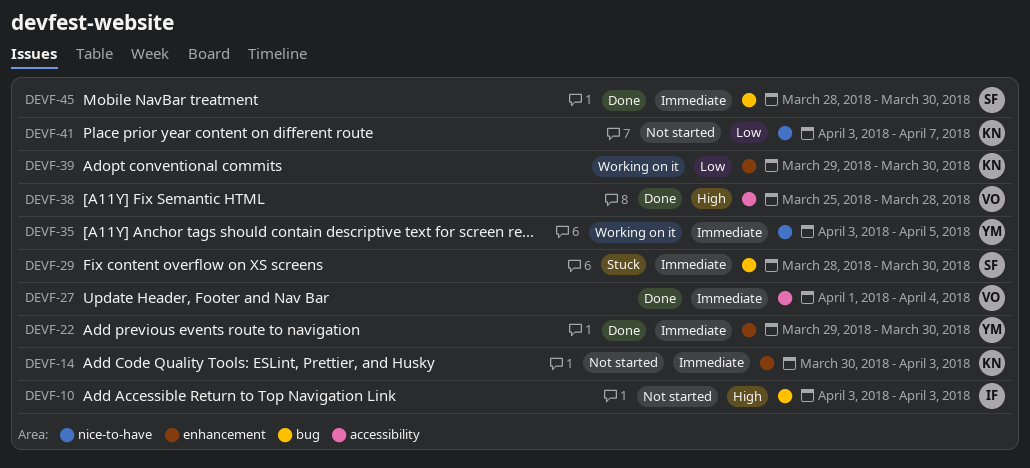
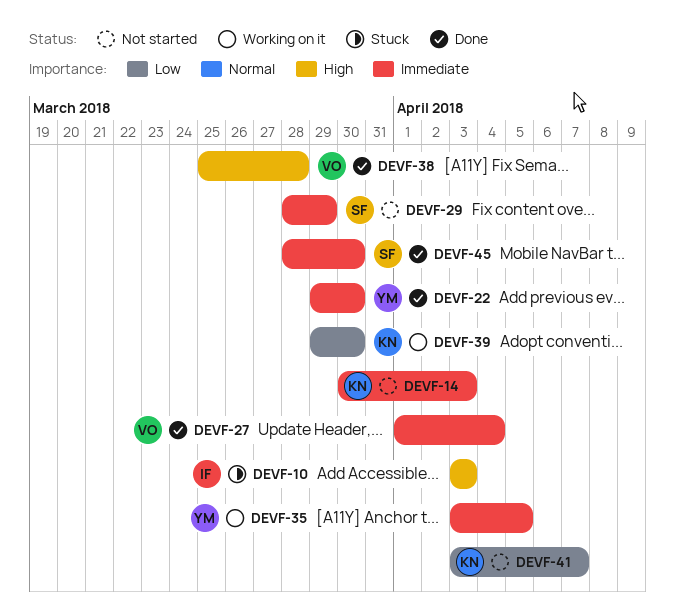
DEVF-10, status: Not started -> Stuck
DEVF-29, status: Stuck -> Not started
DEVF-29, due: Mar 30 -> Mar 29

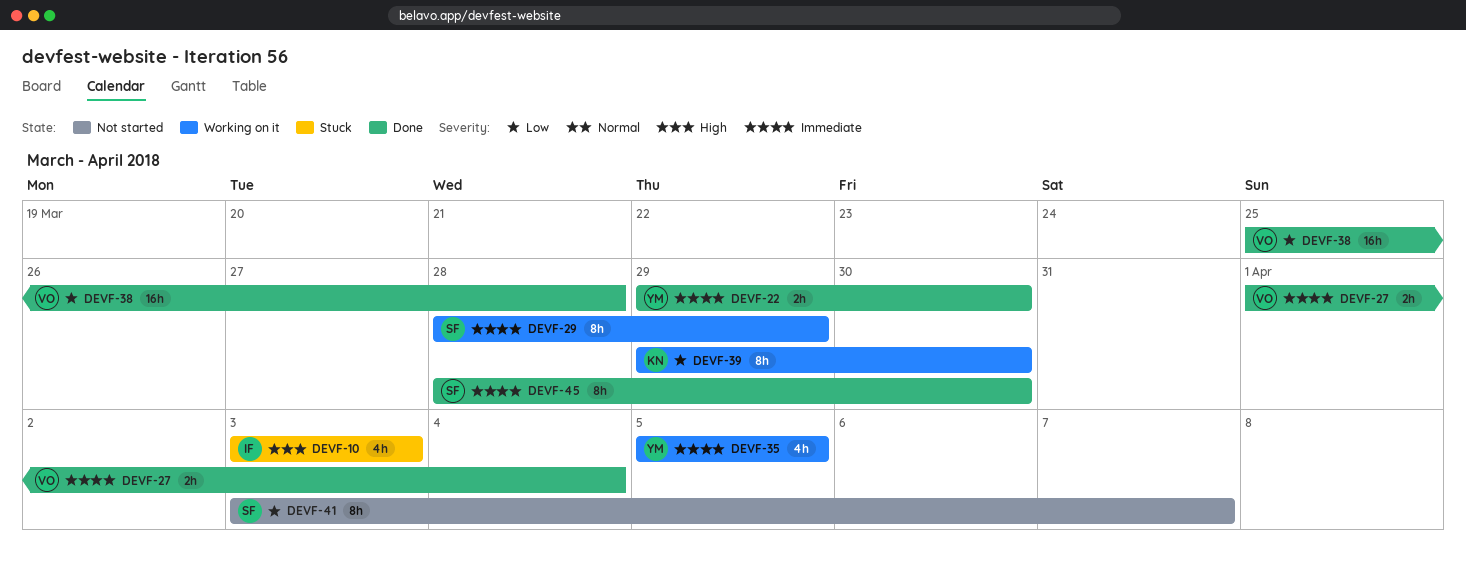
DEVF-14: present -> none
DEVF-29, status: Not started -> Working on it
DEVF-35, start: Apr 3 -> Apr 5
DEVF-38, priority: High -> Low
DEVF-41, owner: KN -> SF

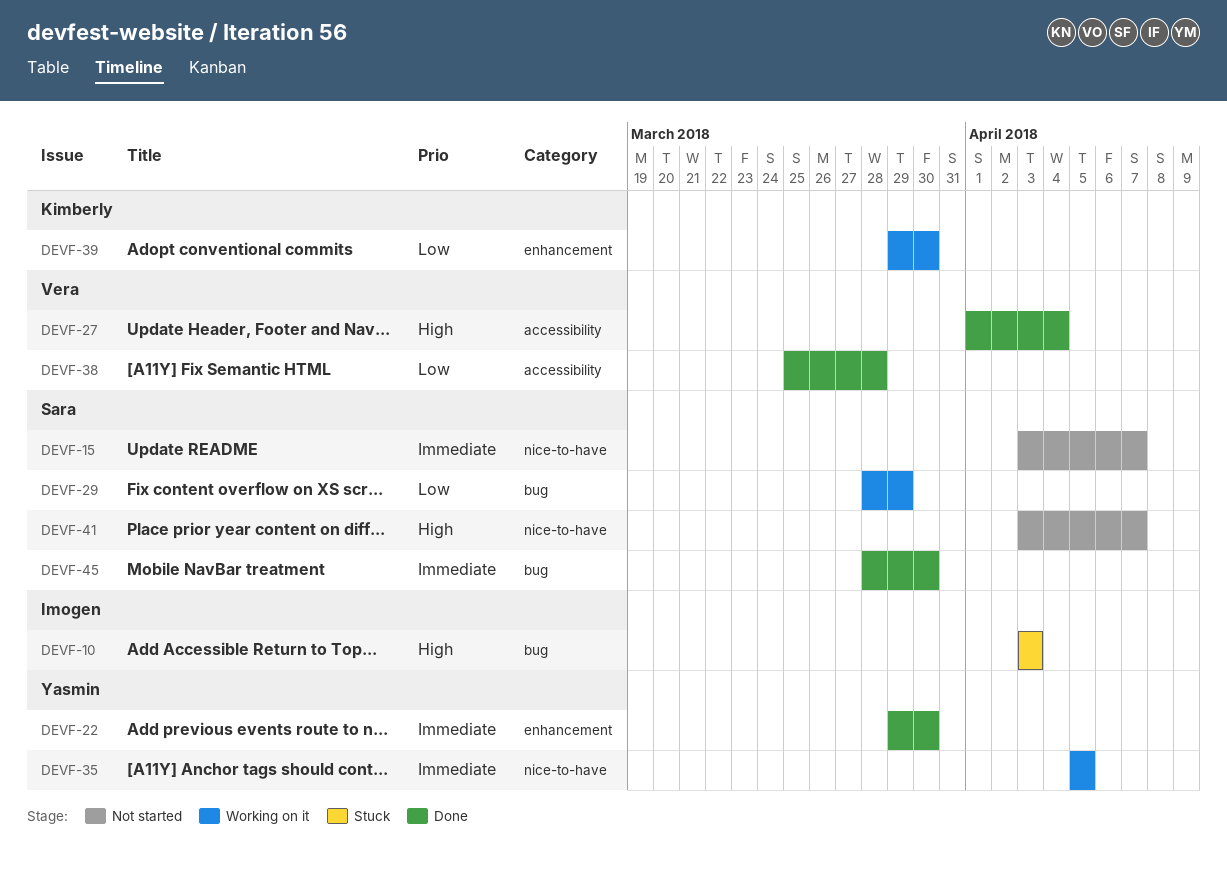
DEVF-15: none -> present
DEVF-27, priority: Immediate -> High
DEVF-29, priority: Immediate -> Low
DEVF-41, priority: Low -> High

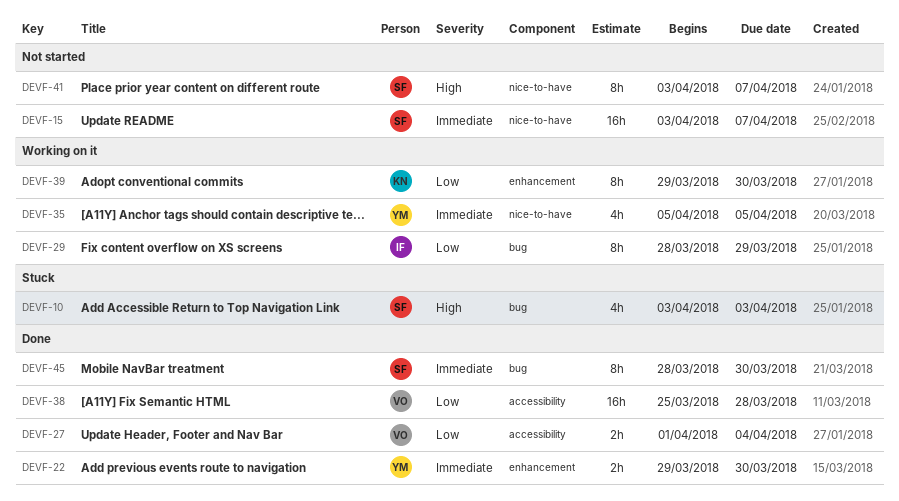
DEVF-10, owner: Imogen -> Sara
DEVF-27, priority: High -> Low
DEVF-29, owner: Sara -> Imogen

